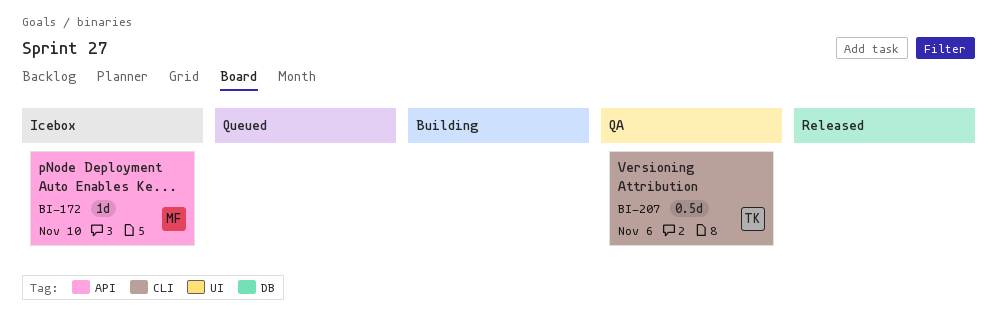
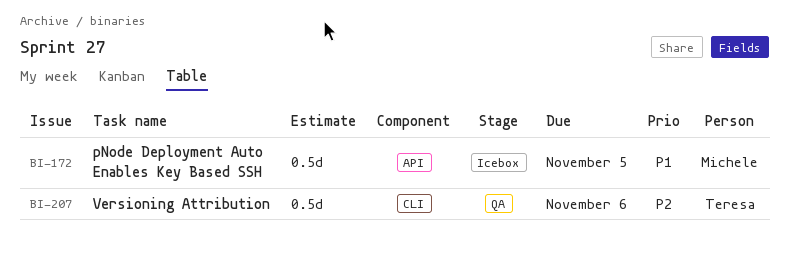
BI-172, estimate: 1d -> 0.5d
BI-172, due: Nov 10 -> Nov 5

